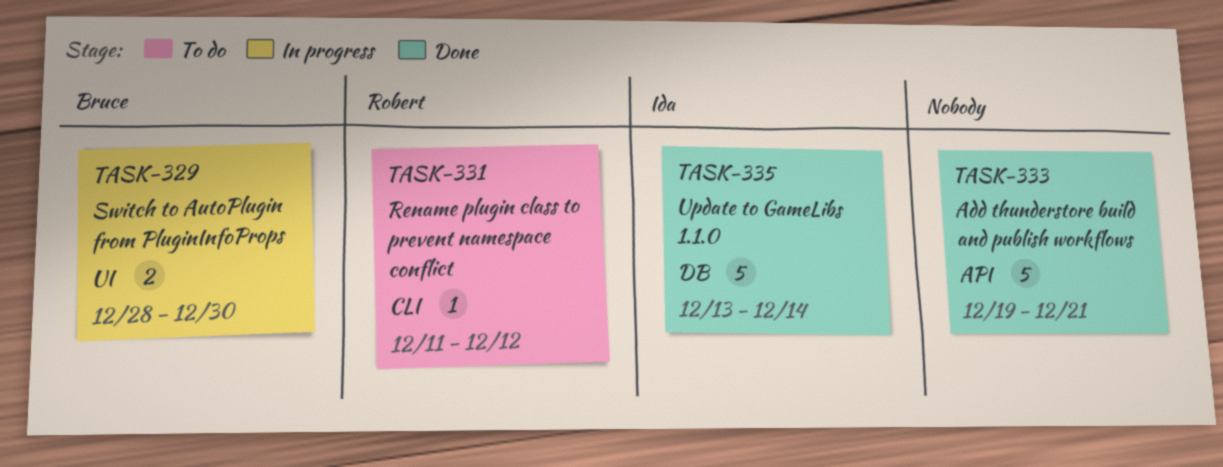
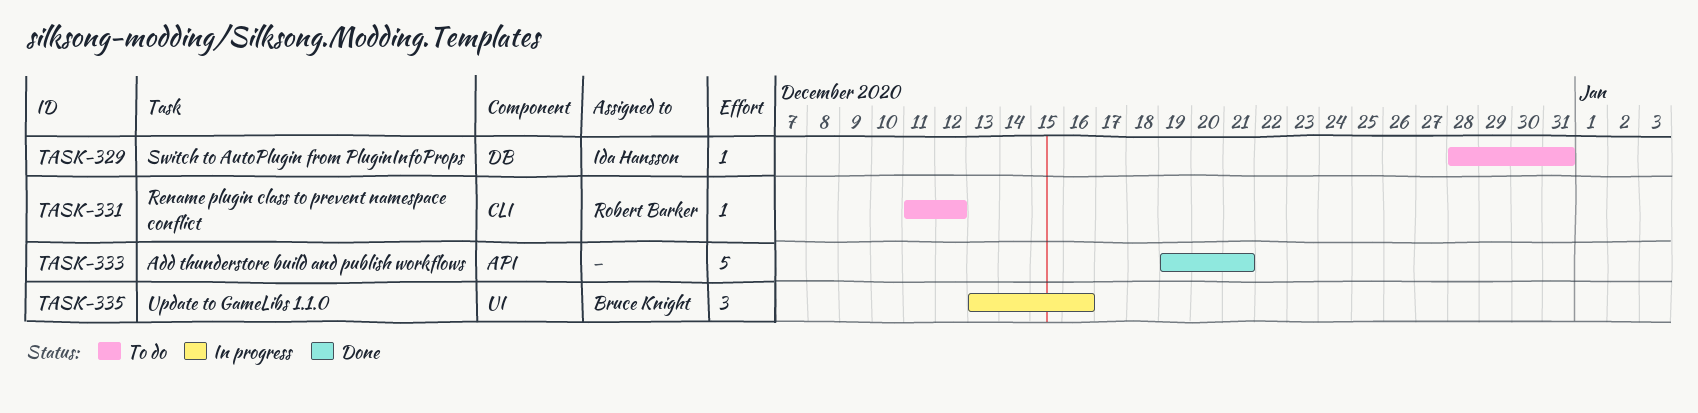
TASK-329, status: In progress -> To do
TASK-329, owner: Bruce Knight -> Ida Hansson
TASK-329, label: UI -> DB
TASK-329, estimate: 2 -> 1
TASK-329, due: Dec 30 -> Dec 31
TASK-335, status: Done -> In progress
TASK-335, owner: Ida Hansson -> Bruce Knight
TASK-335, label: DB -> UI
TASK-335, estimate: 5 -> 3
TASK-335, due: Dec 14 -> Dec 16

